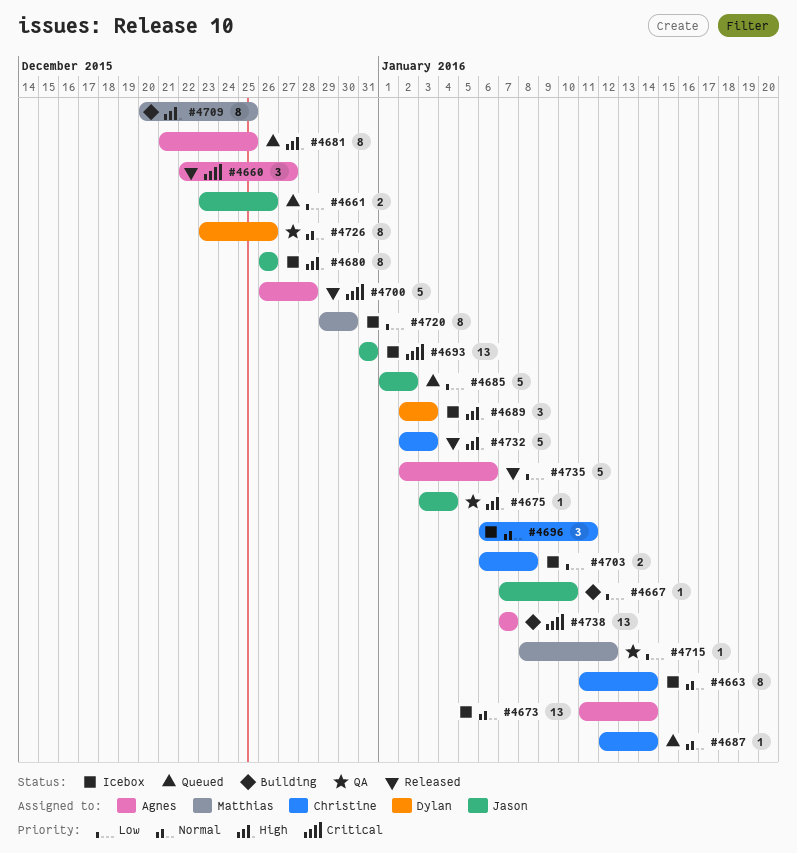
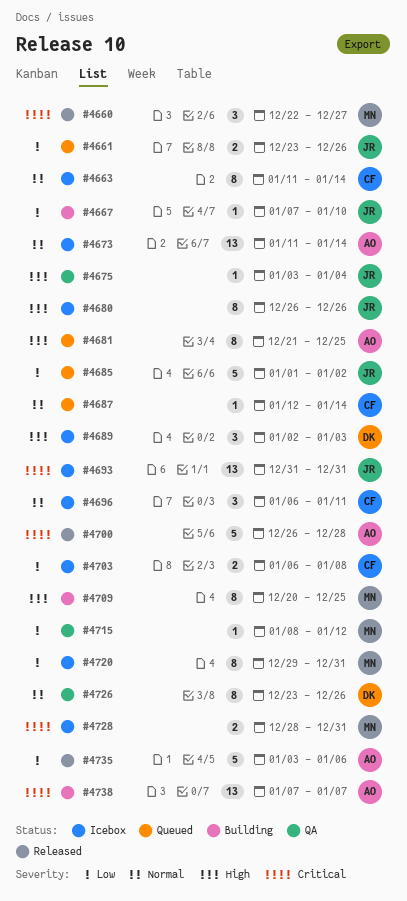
#4660, owner: Agnes -> Matthias
#4720, due: Dec 30 -> Dec 31
#4728: none -> present
#4732: present -> none
#4735, start: Jan 2 -> Jan 3

